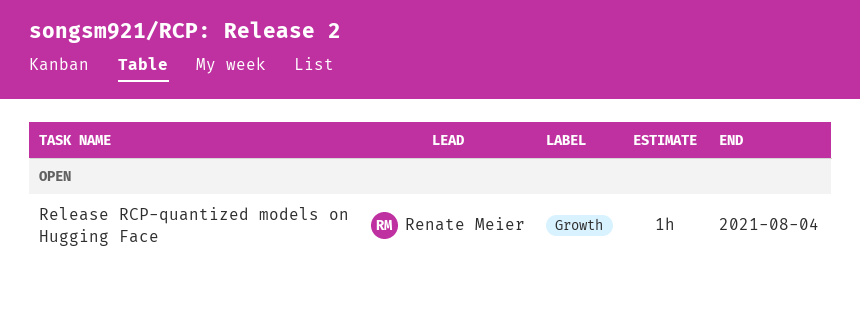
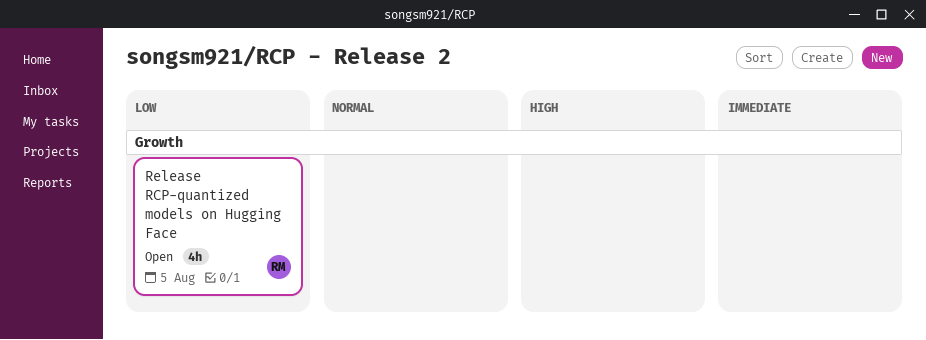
Release RCP-quantized models on Hugging Face, estimate: 1h -> 4h
Release RCP-quantized models on Hugging Face, due: Aug 4 -> Aug 5

